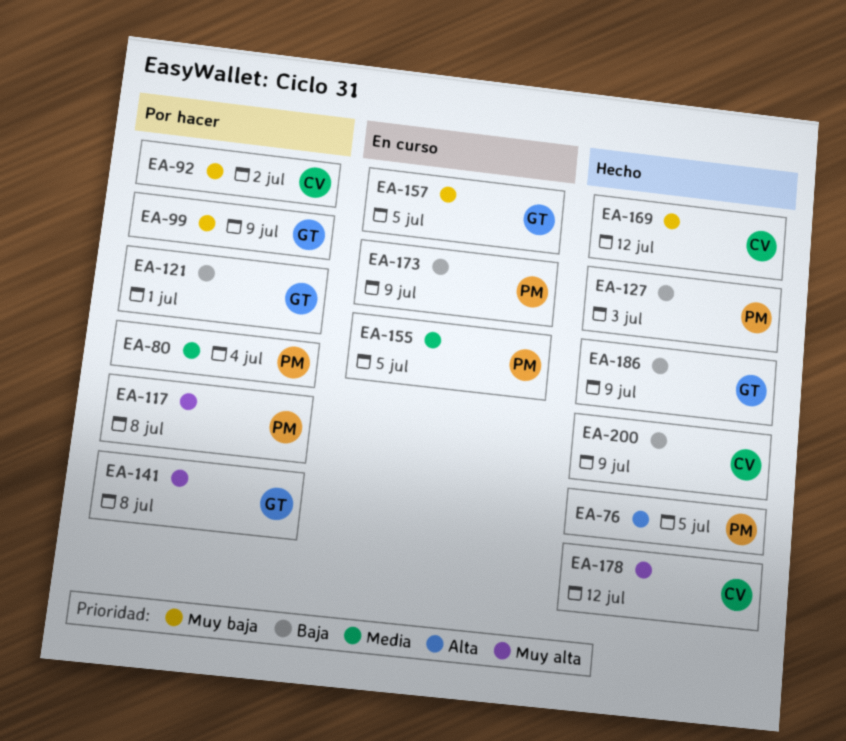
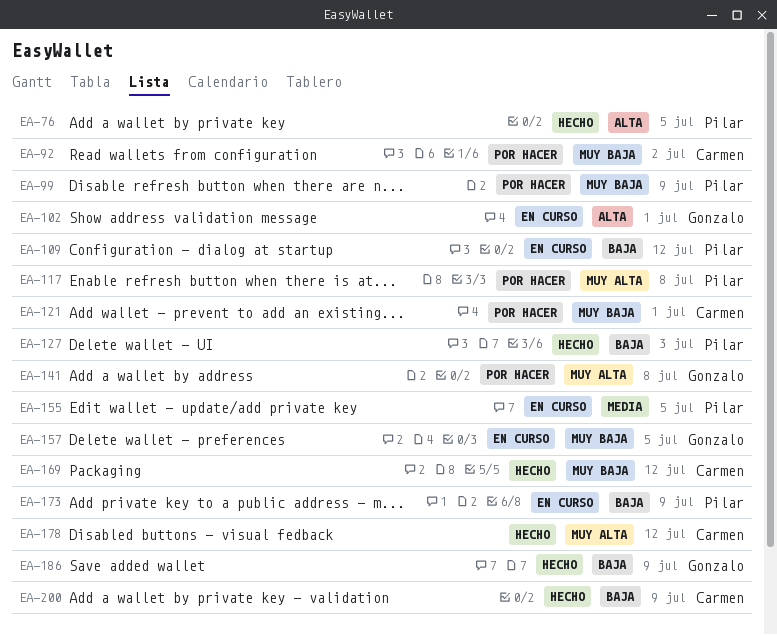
EA-80: present -> none
EA-99, owner: Gonzalo -> Pilar
EA-102: none -> present
EA-109: none -> present
EA-121, owner: Gonzalo -> Carmen
EA-121, priority: Baja -> Muy baja

